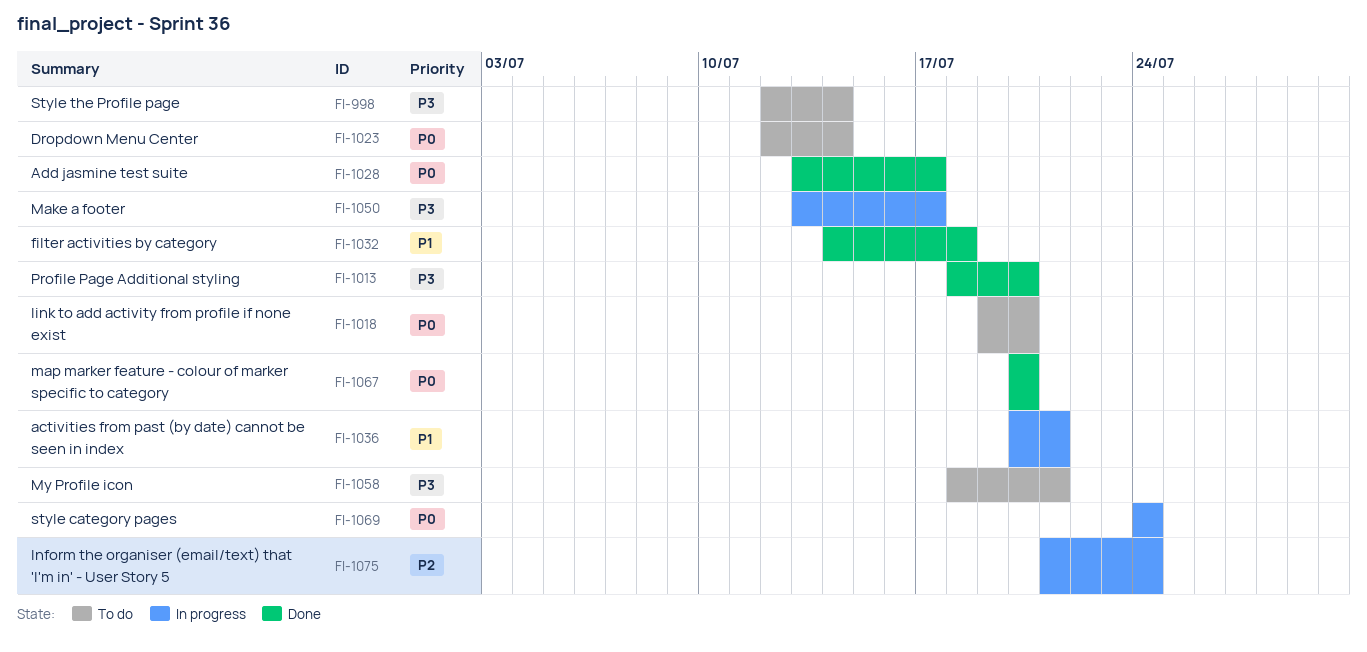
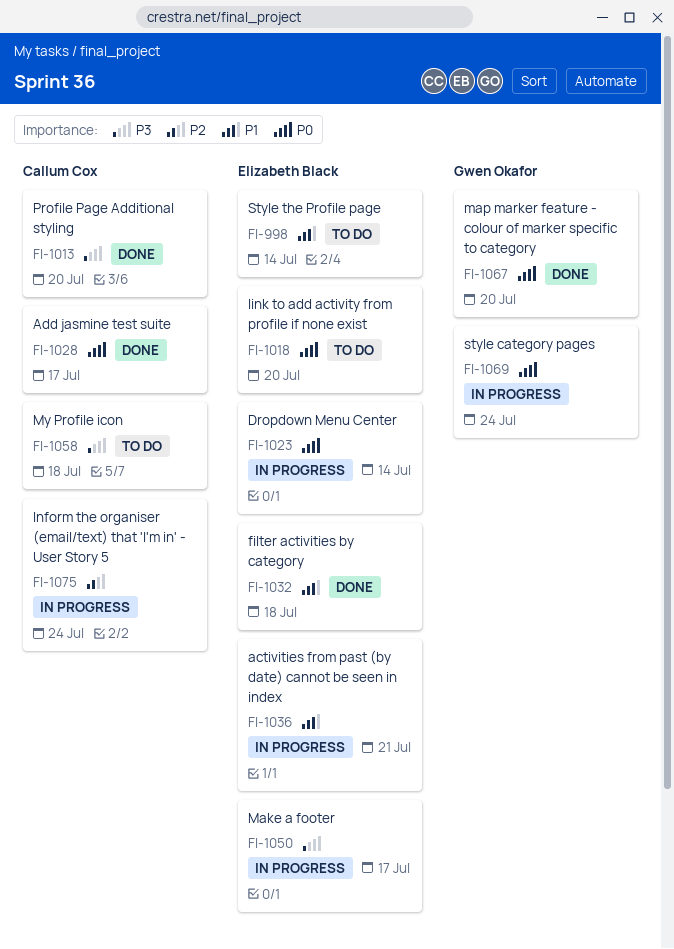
FI-998, priority: P3 -> P1
FI-1023, status: To do -> In progress
FI-1058, due: Jul 21 -> Jul 18

